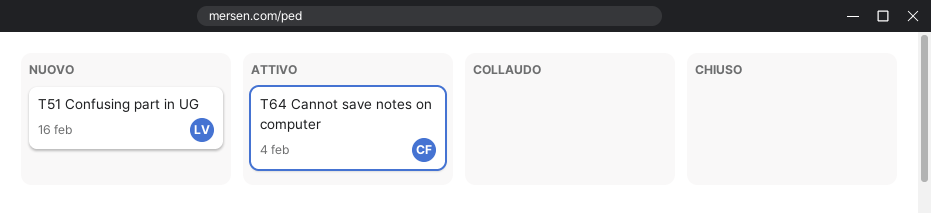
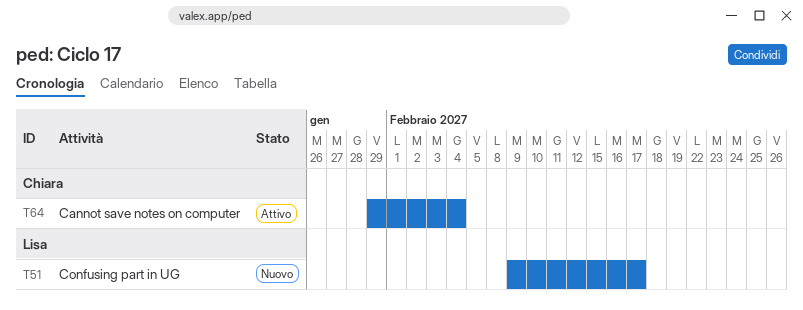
T51, due: Feb 16 -> Feb 17

